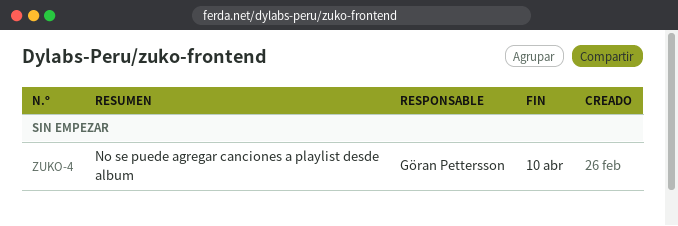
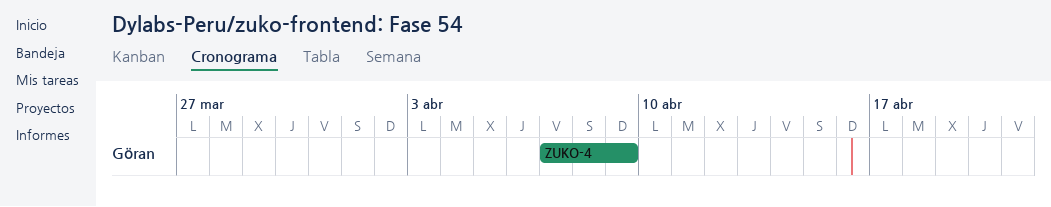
ZUKO-4, due: Apr 10 -> Apr 9

